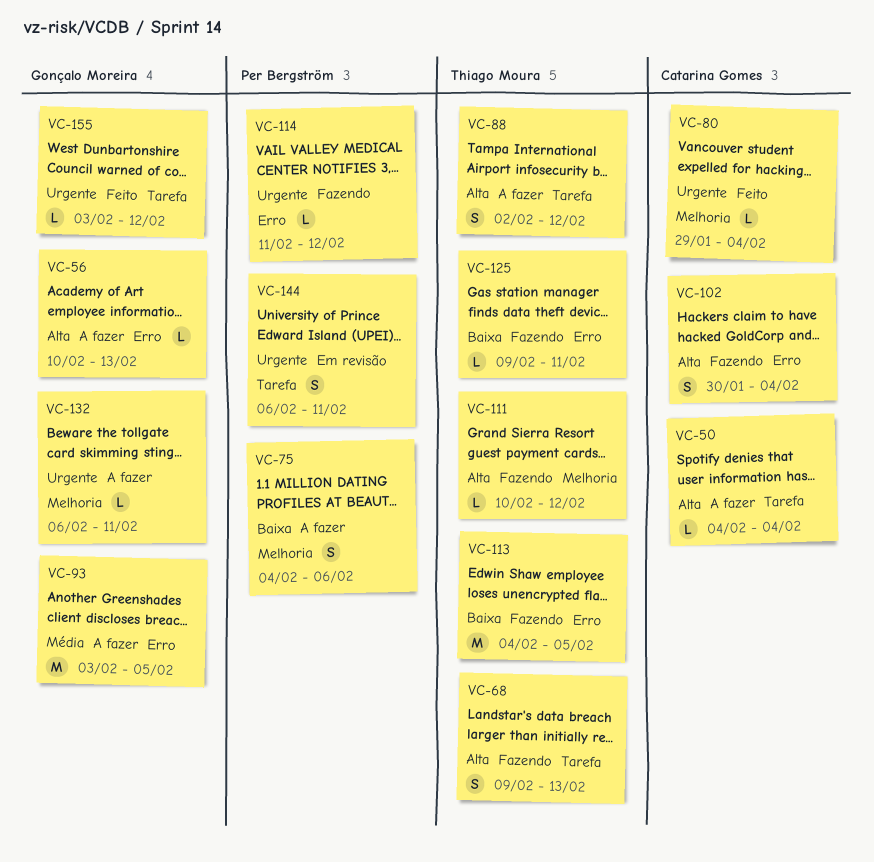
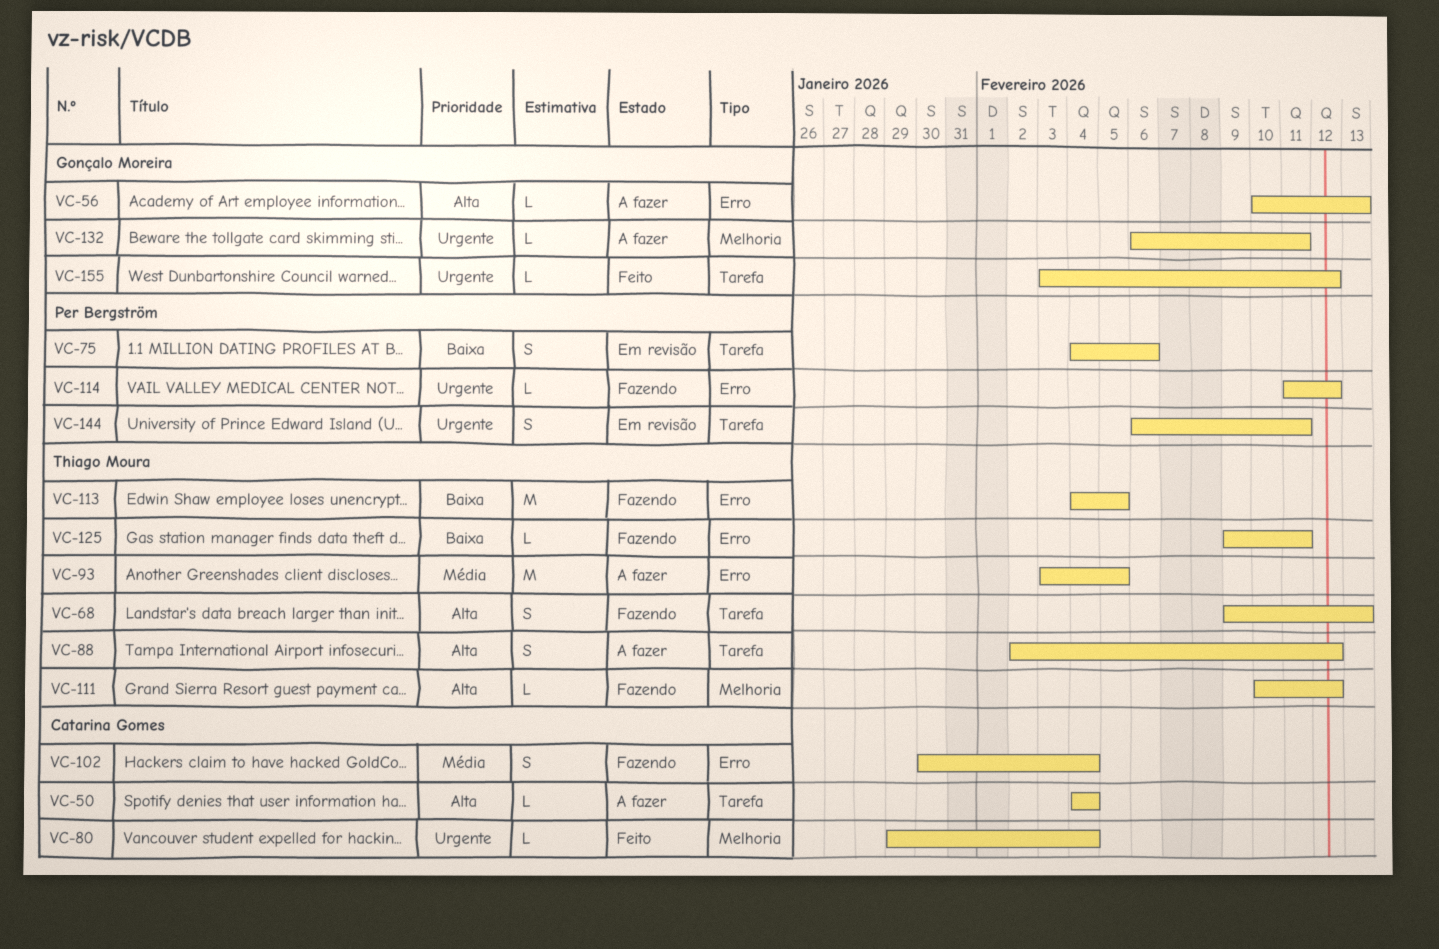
VC-75, status: A fazer -> Em revisão
VC-75, label: Melhoria -> Tarefa
VC-93, owner: Gonçalo Moreira -> Thiago Moura
VC-102, priority: Alta -> Média

